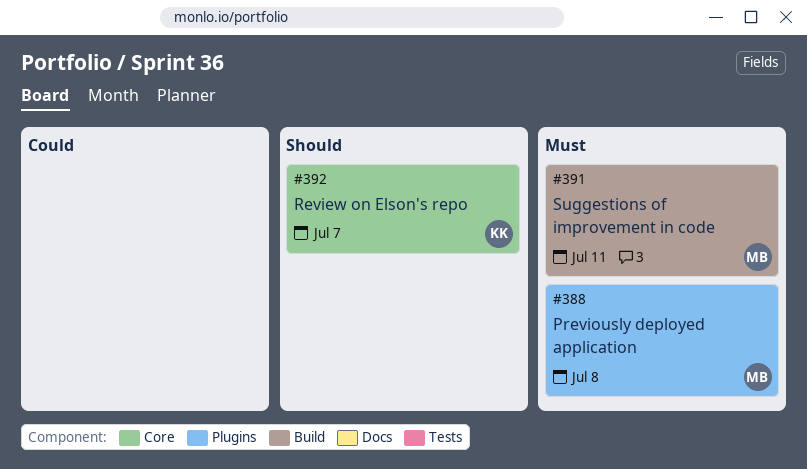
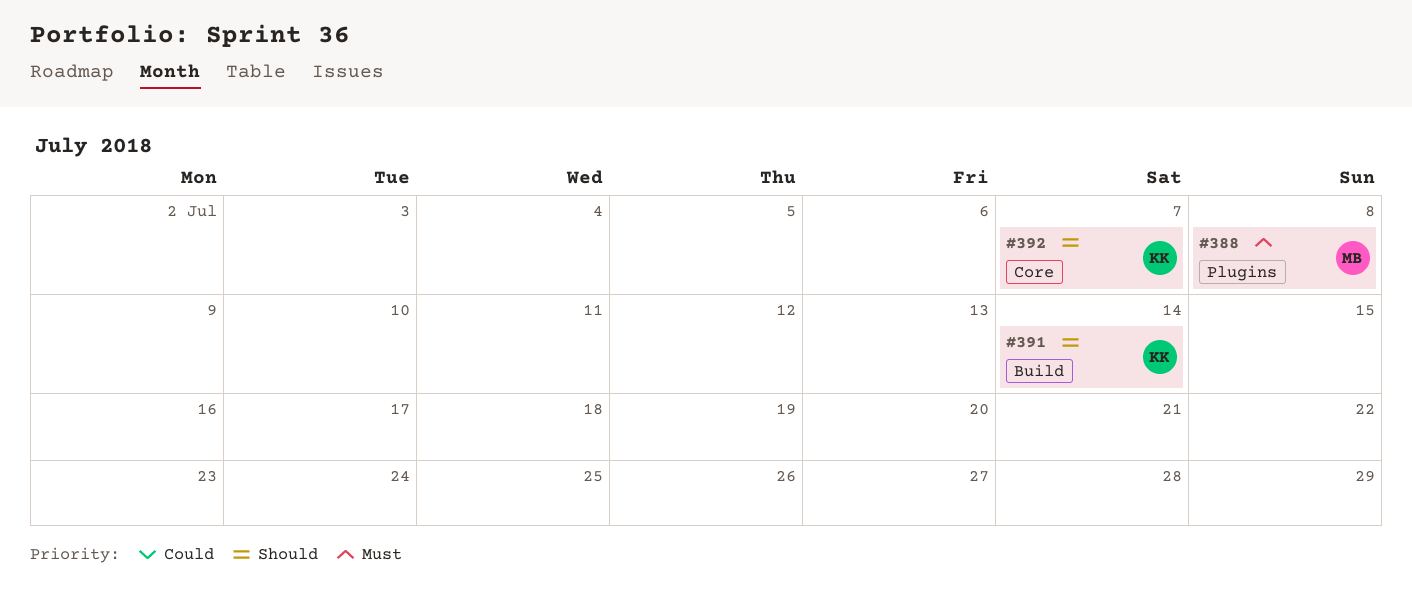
#391, owner: MB -> KK
#391, priority: Must -> Should
#391, due: Jul 11 -> Jul 14

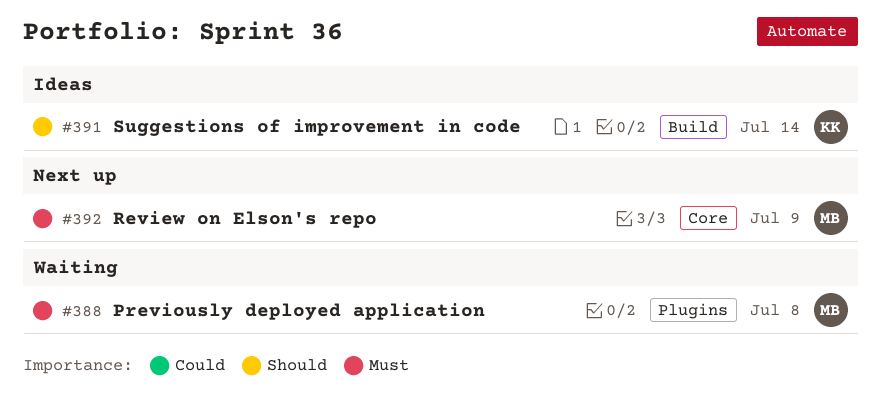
#392, owner: KK -> MB
#392, priority: Should -> Must
#392, due: Jul 7 -> Jul 9

